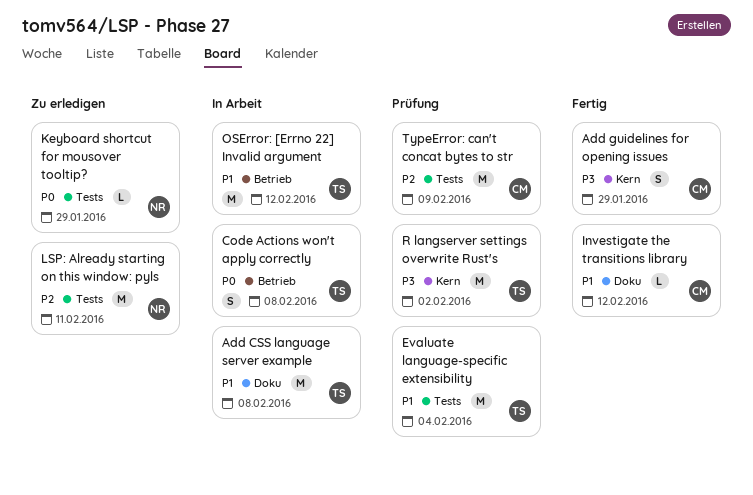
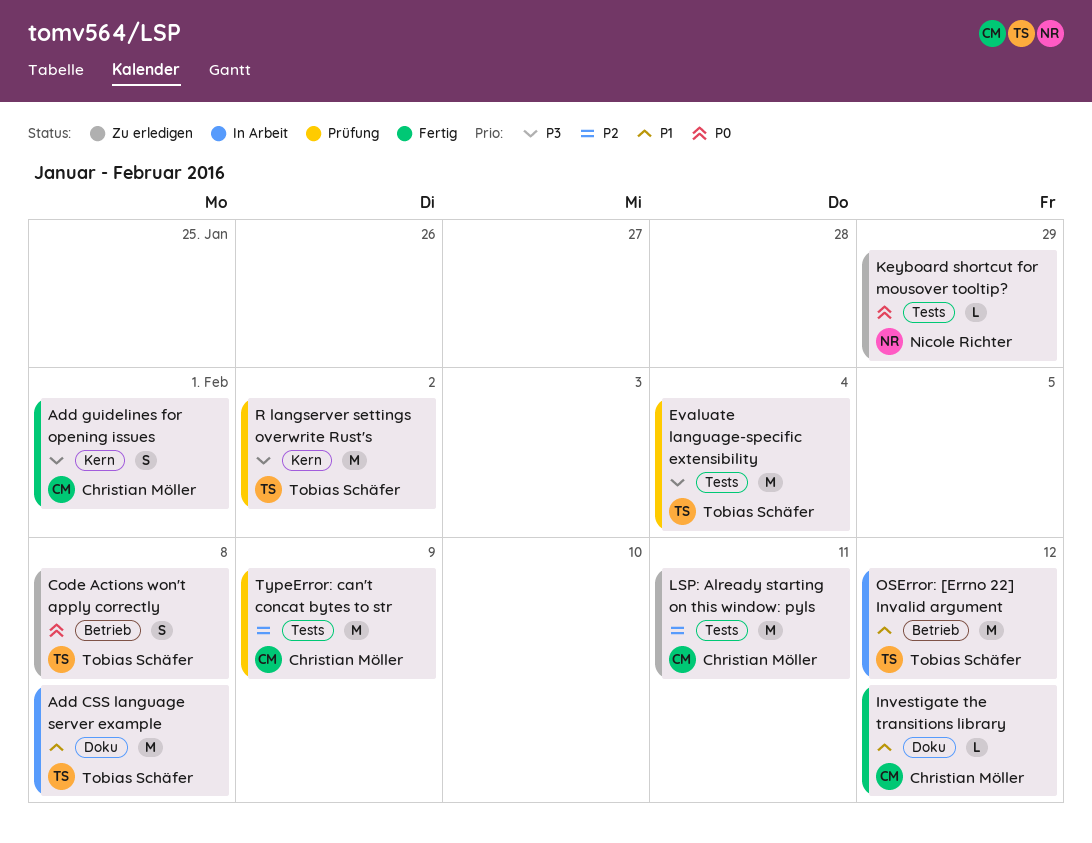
Add guidelines for opening issues, due: Jan 29 -> Feb 1
Code Actions won't apply correctly, status: In Arbeit -> Zu erledigen
Evaluate language-specific extensibility, priority: P1 -> P3
LSP: Already starting on this window: pyls, owner: Nicole Richter -> Christian Möller

